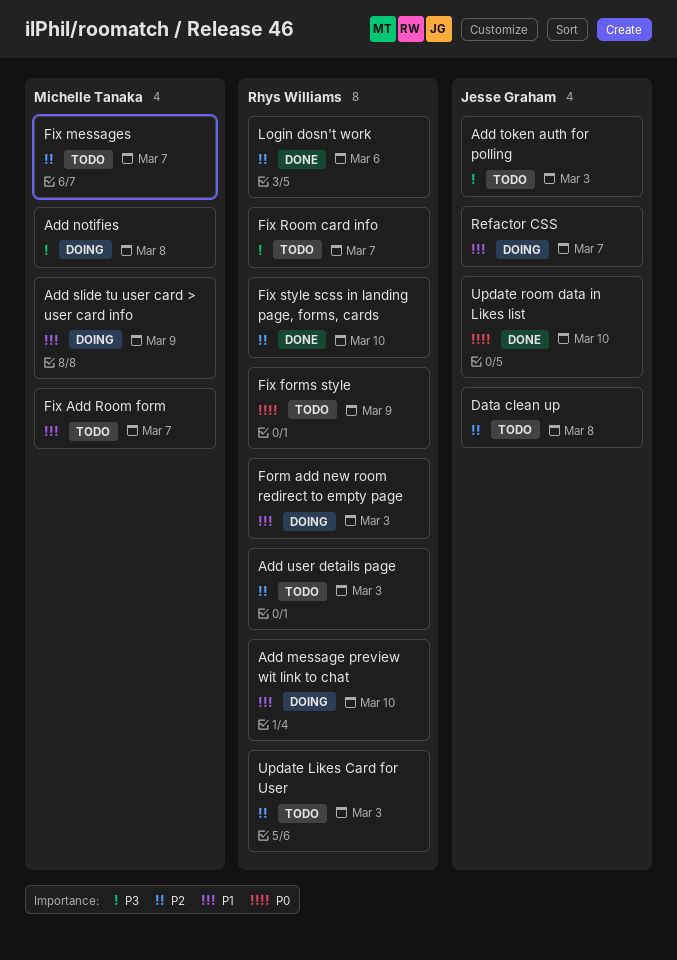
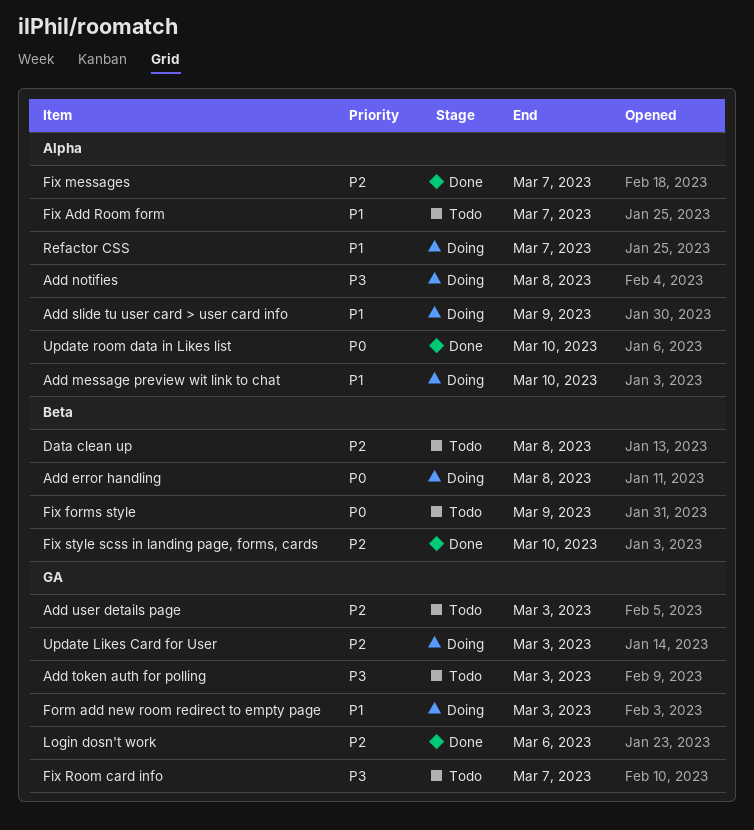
Add error handling: none -> present
Fix messages, status: Todo -> Done
Update Likes Card for User, status: Todo -> Doing

